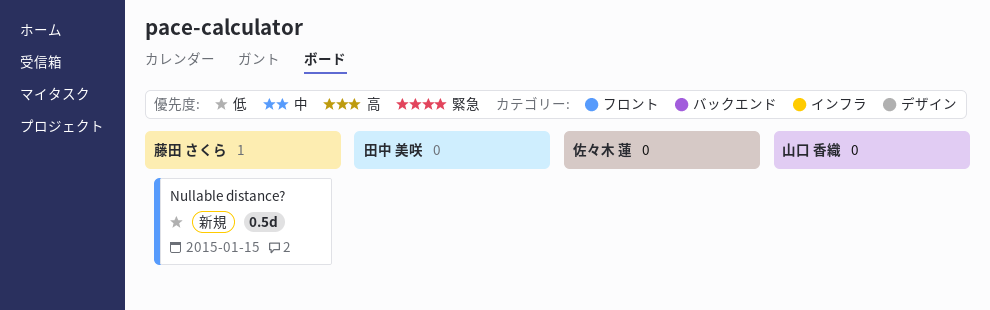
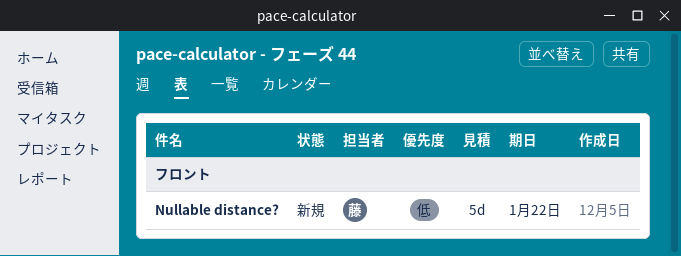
Nullable distance?, estimate: 0.5d -> 5d
Nullable distance?, due: Jan 15 -> Jan 22

